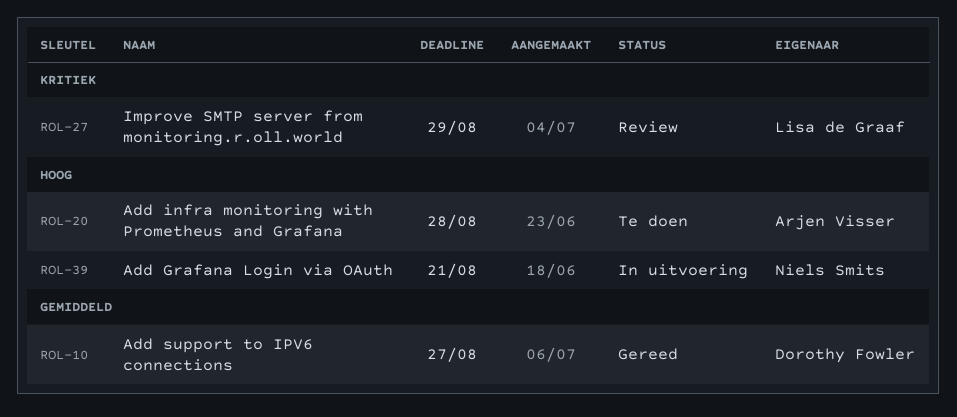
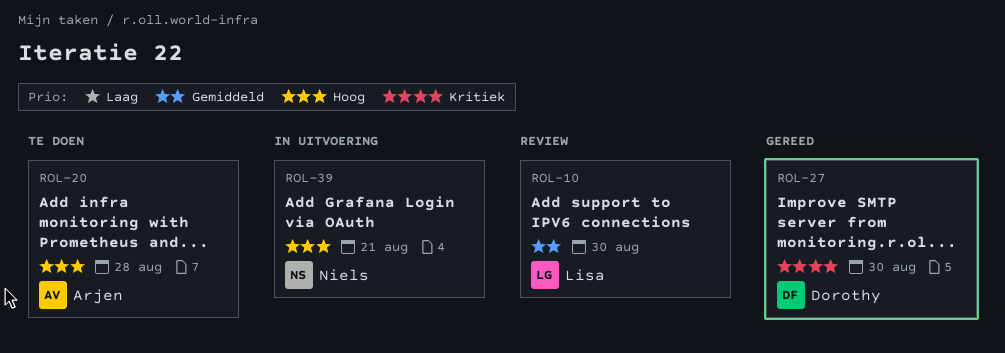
ROL-10, status: Gereed -> Review
ROL-10, owner: Dorothy Fowler -> Lisa de Graaf
ROL-10, due: Aug 27 -> Aug 30
ROL-27, status: Review -> Gereed
ROL-27, owner: Lisa de Graaf -> Dorothy Fowler
ROL-27, due: Aug 29 -> Aug 30

